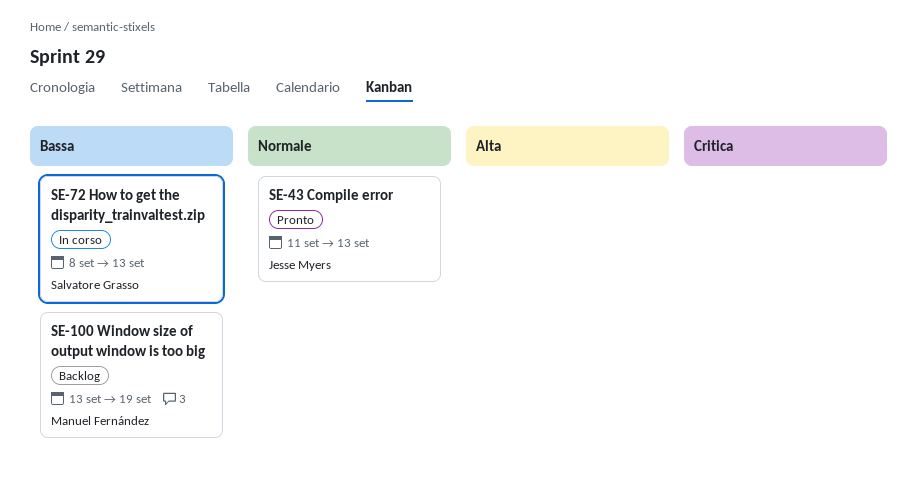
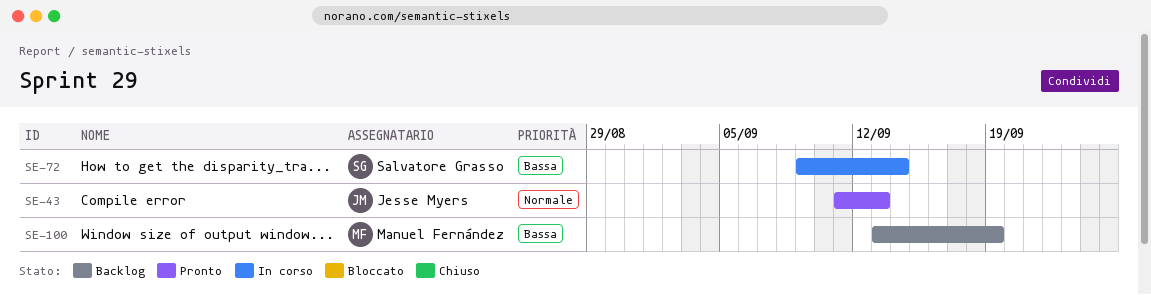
SE-72, start: Sep 8 -> Sep 9
SE-72, due: Sep 13 -> Sep 14

